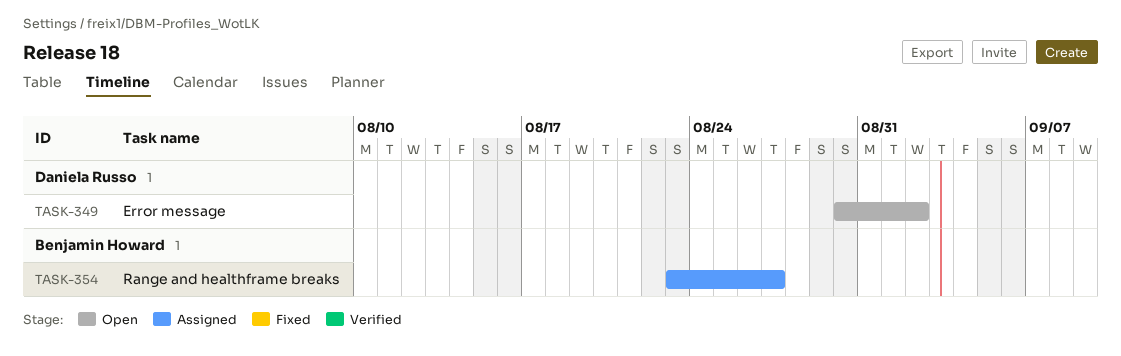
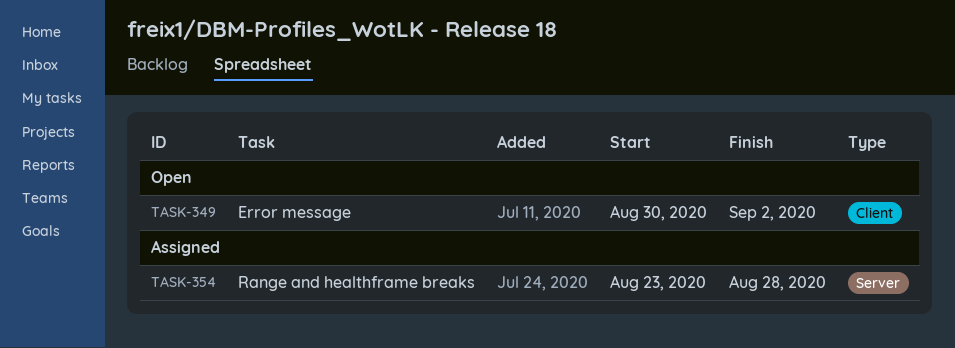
TASK-354, due: Aug 27 -> Aug 28

